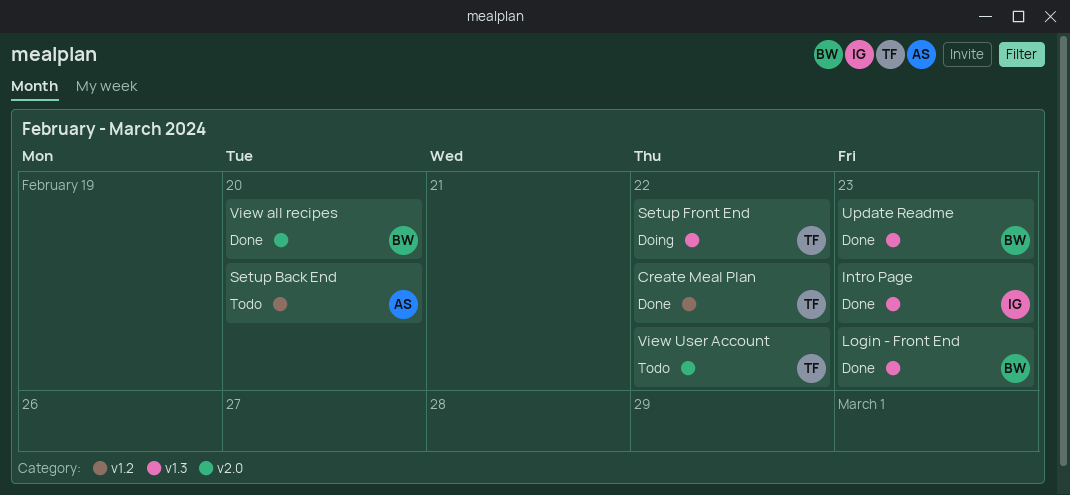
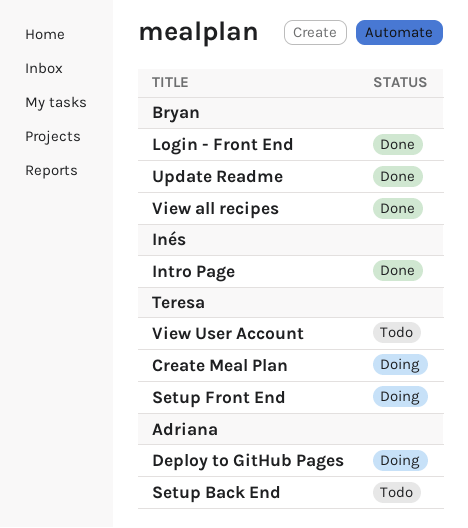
Create Meal Plan, status: Done -> Doing
Deploy to GitHub Pages: none -> present

